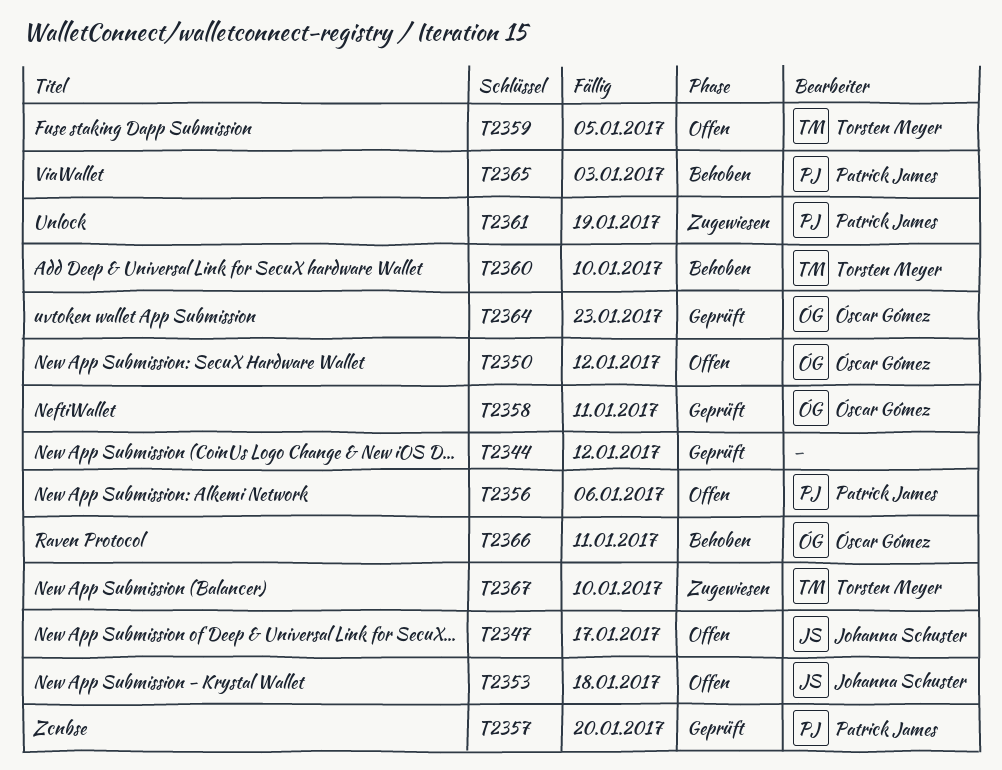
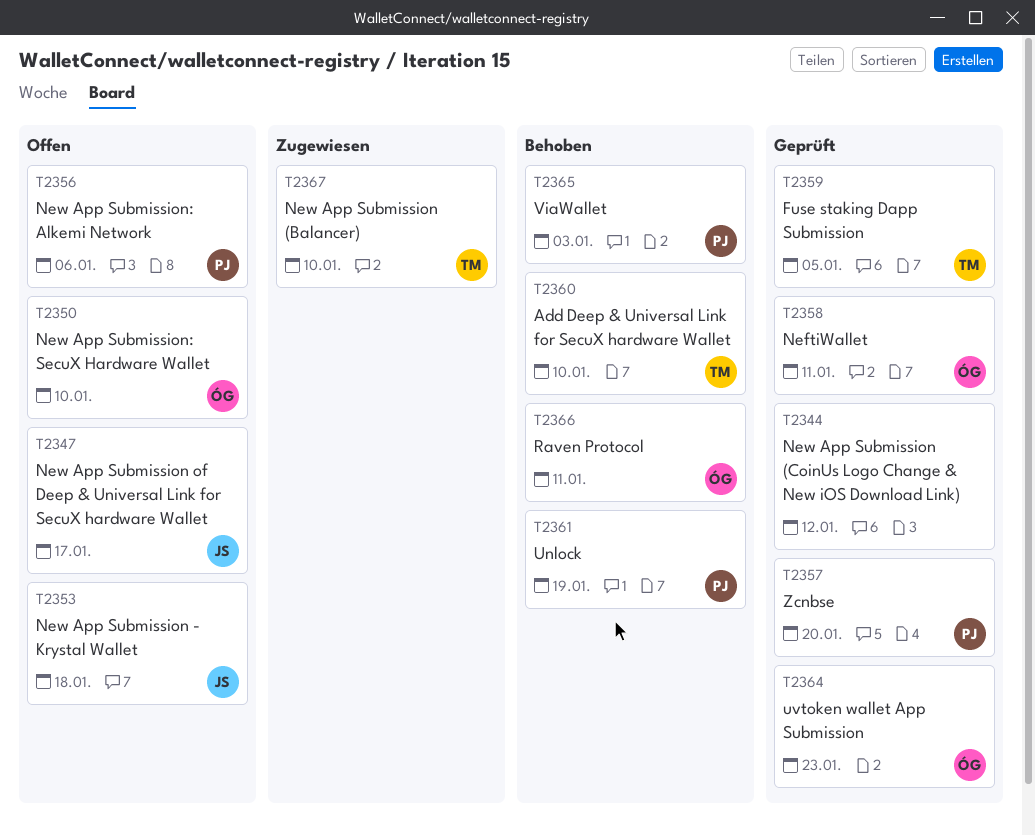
T2350, due: Jan 12 -> Jan 10
T2359, status: Offen -> Geprüft
T2361, status: Zugewiesen -> Behoben

